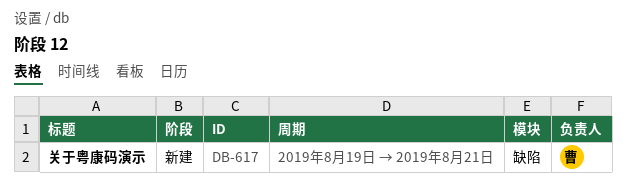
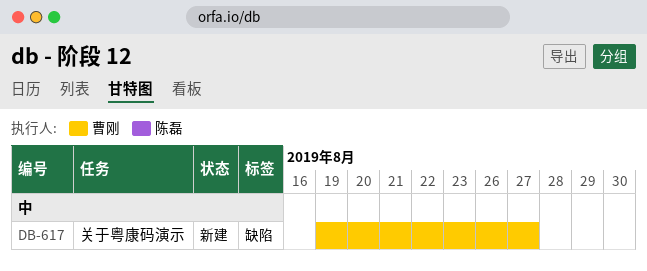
DB-617, due: Aug 21 -> Aug 27

